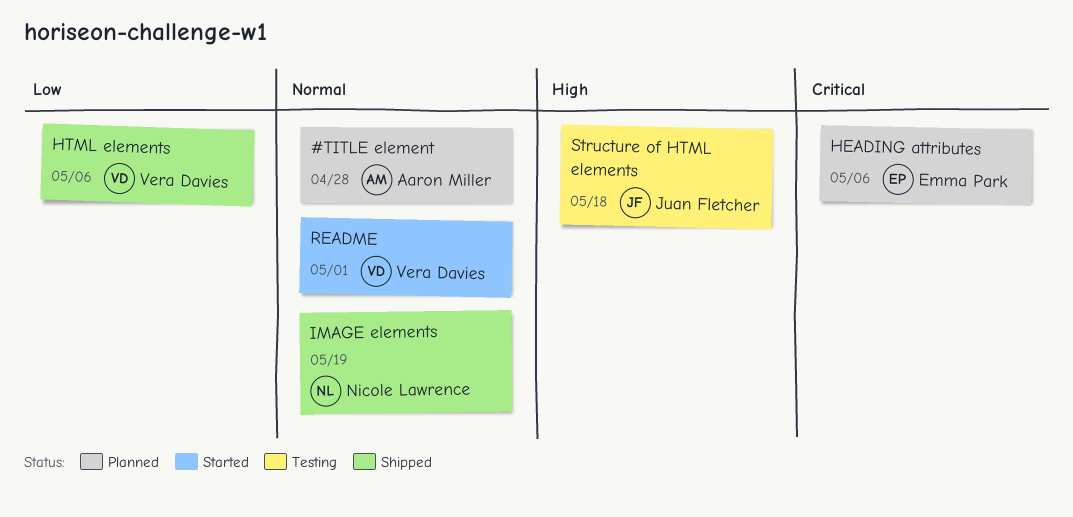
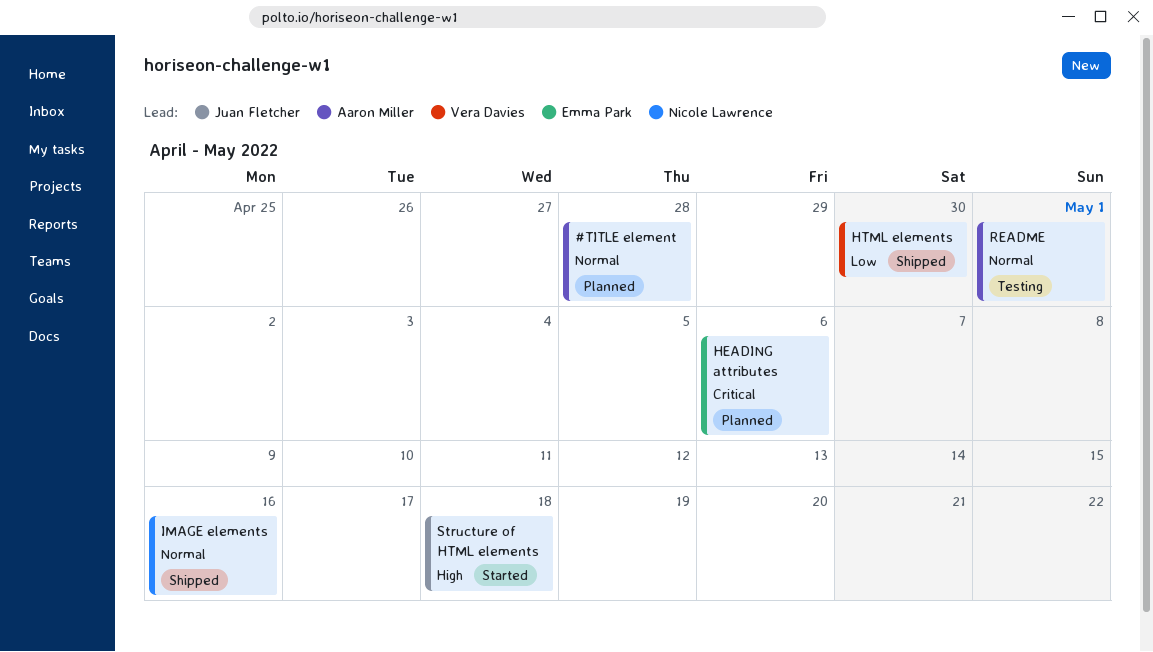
HTML elements, due: May 6 -> Apr 30
IMAGE elements, due: May 19 -> May 16
README, status: Started -> Testing
README, owner: Vera Davies -> Aaron Miller
Structure of HTML elements, status: Testing -> Started

